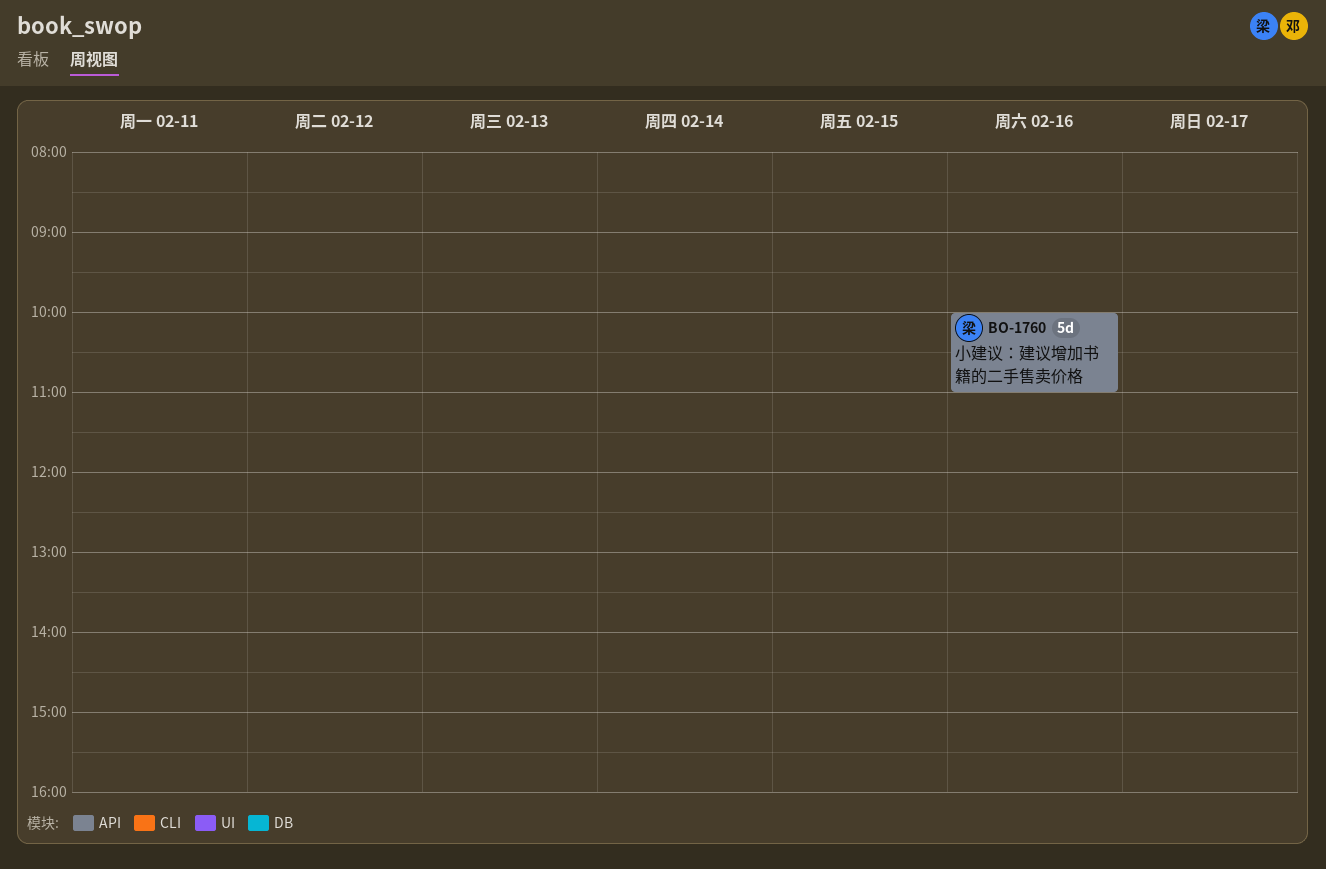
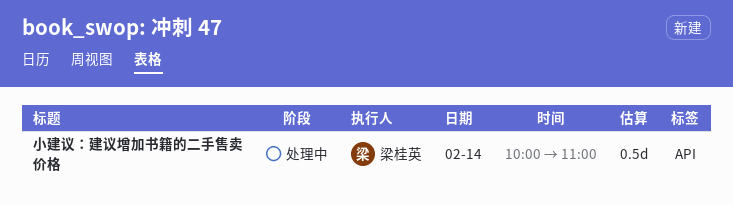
小建议：建议增加书籍的二手售卖价格, estimate: 5d -> 0.5d
小建议：建议增加书籍的二手售卖价格, day: Feb 16 -> Feb 14

